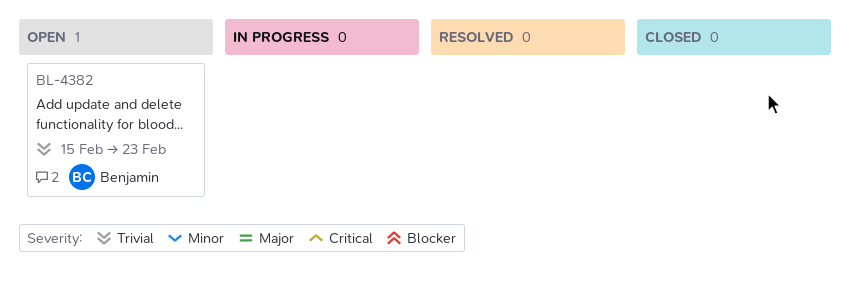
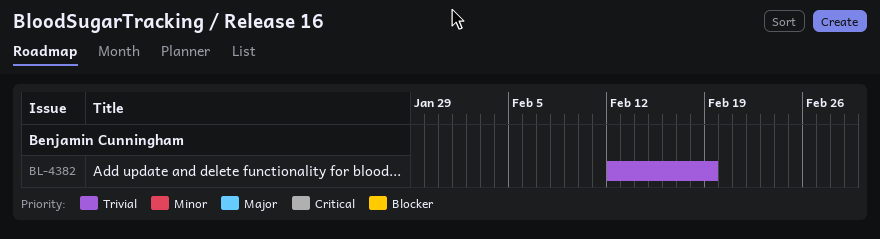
BL-4382, start: Feb 15 -> Feb 12
BL-4382, due: Feb 23 -> Feb 19

